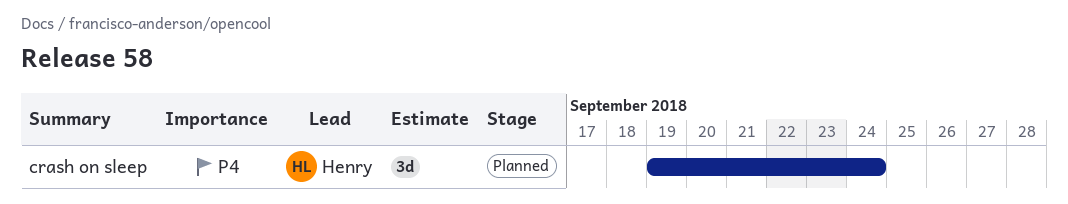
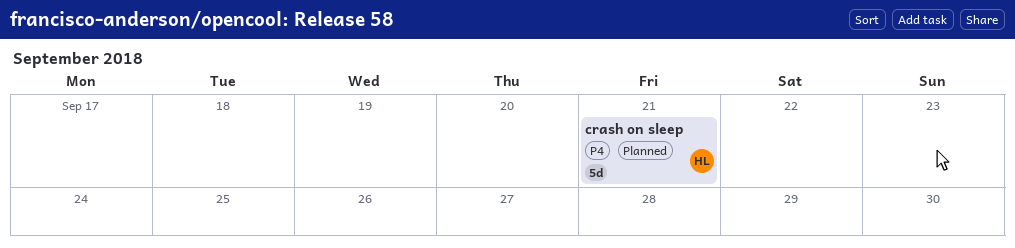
crash on sleep, estimate: 3d -> 5d
crash on sleep, due: Sep 24 -> Sep 21

